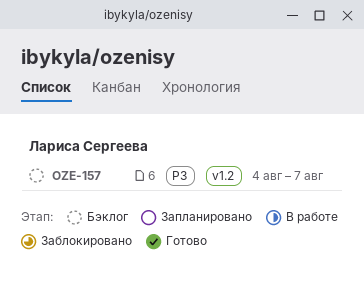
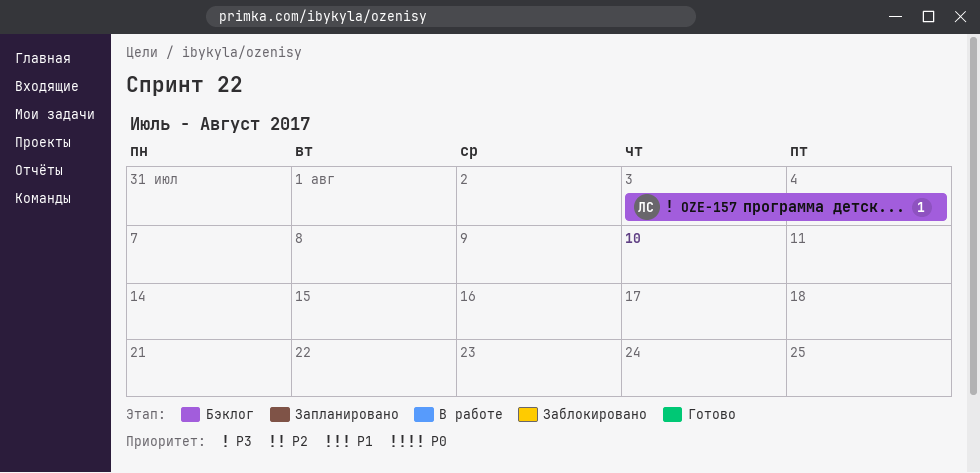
OZE-157, start: Aug 4 -> Aug 3
OZE-157, due: Aug 7 -> Aug 4

